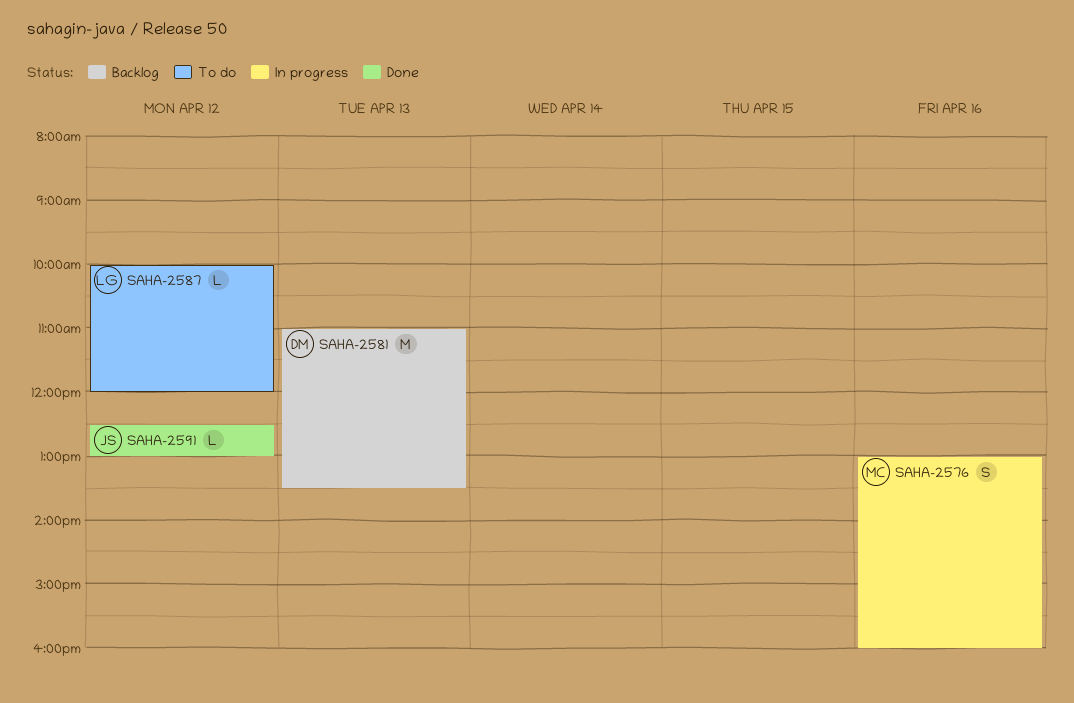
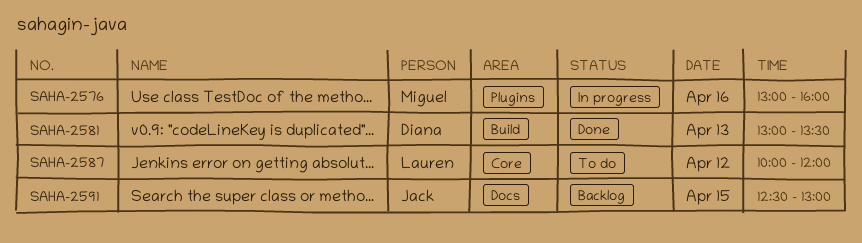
SAHA-2581, status: Backlog -> Done
SAHA-2581, begins: 11:00 -> 13:00
SAHA-2591, status: Done -> Backlog
SAHA-2591, day: Apr 12 -> Apr 15

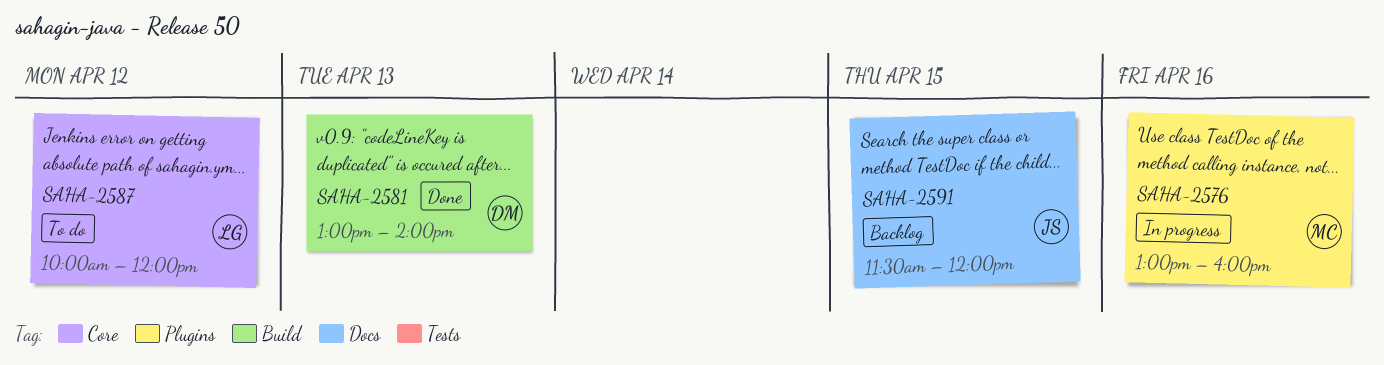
SAHA-2581, ends: 13:30 -> 14:00
SAHA-2591, begins: 12:30 -> 11:30
SAHA-2591, ends: 13:00 -> 12:00

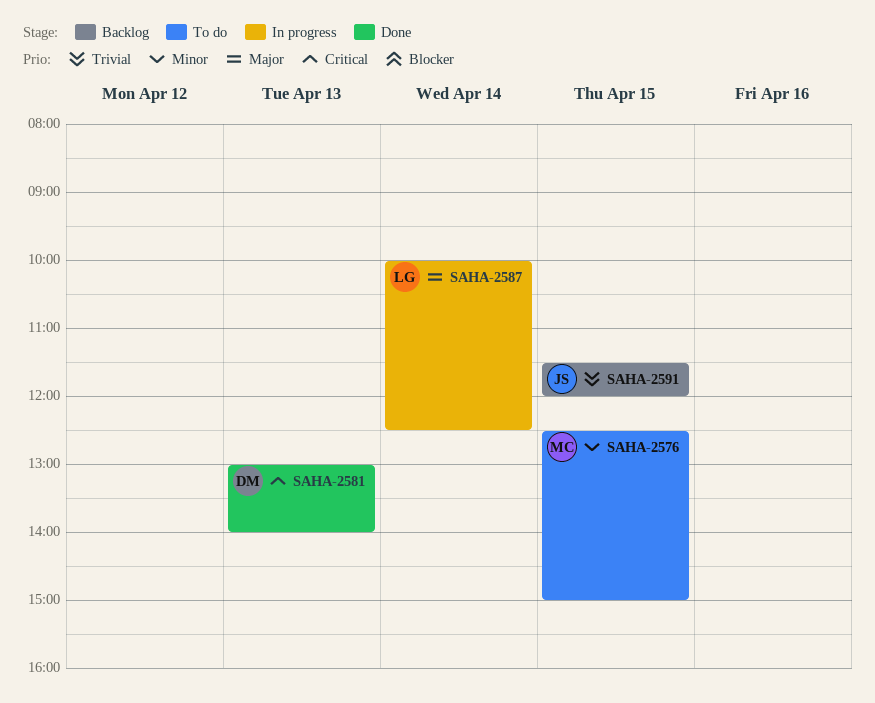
SAHA-2576, status: In progress -> To do
SAHA-2576, day: Apr 16 -> Apr 15
SAHA-2576, begins: 13:00 -> 12:30
SAHA-2576, ends: 16:00 -> 15:00
SAHA-2587, status: To do -> In progress
SAHA-2587, day: Apr 12 -> Apr 14
SAHA-2587, ends: 12:00 -> 12:30

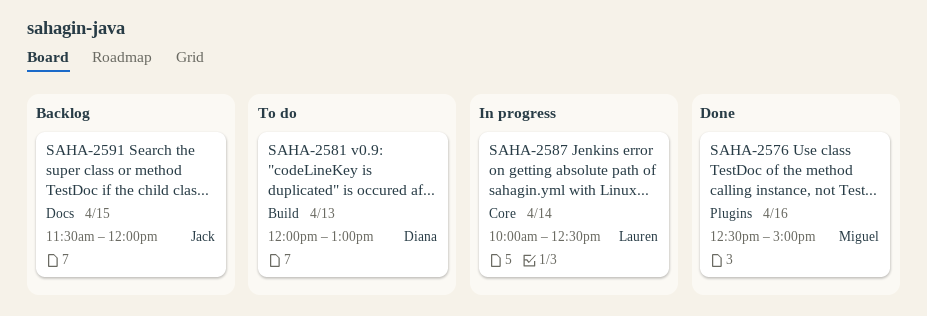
SAHA-2576, status: To do -> Done
SAHA-2576, day: Apr 15 -> Apr 16
SAHA-2581, status: Done -> To do
SAHA-2581, begins: 13:00 -> 12:00
SAHA-2581, ends: 14:00 -> 13:00

